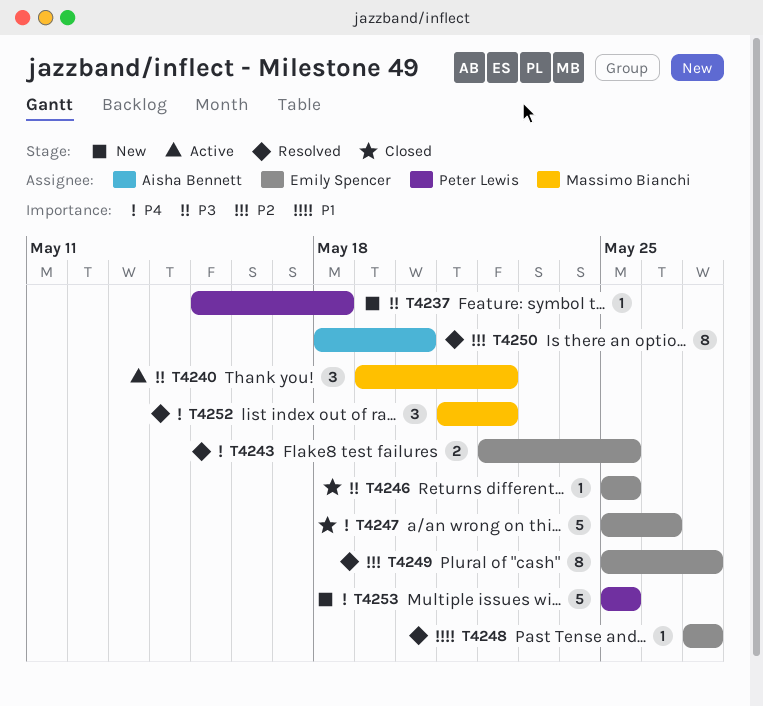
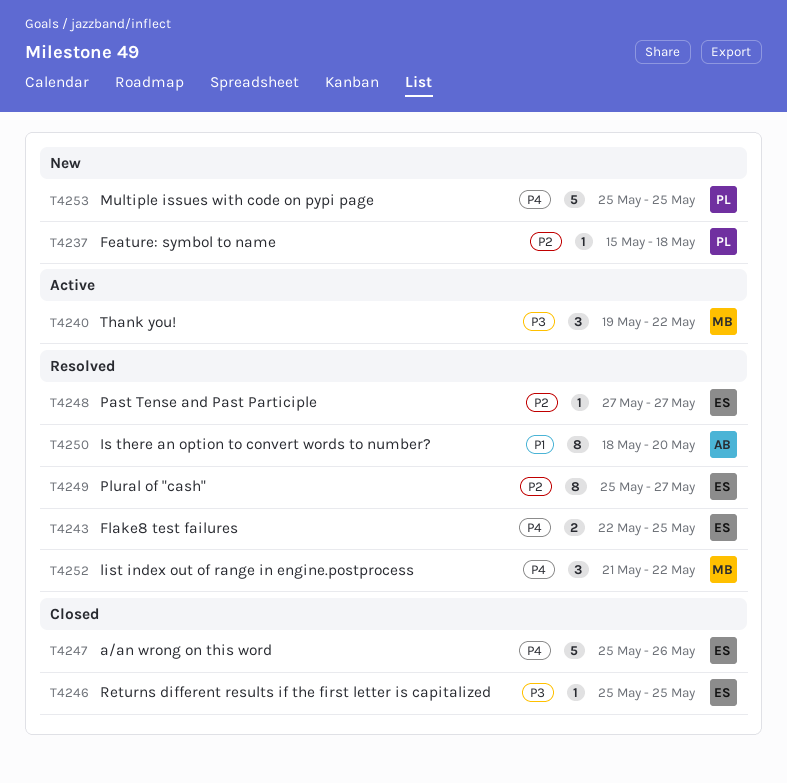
T4237, priority: P3 -> P2
T4248, priority: P1 -> P2
T4250, priority: P2 -> P1

